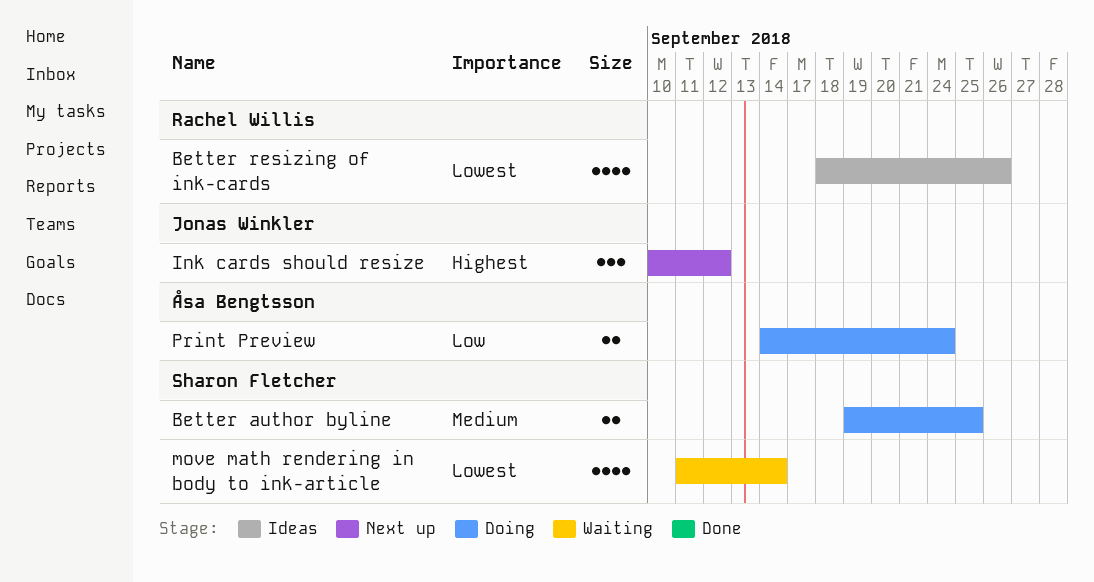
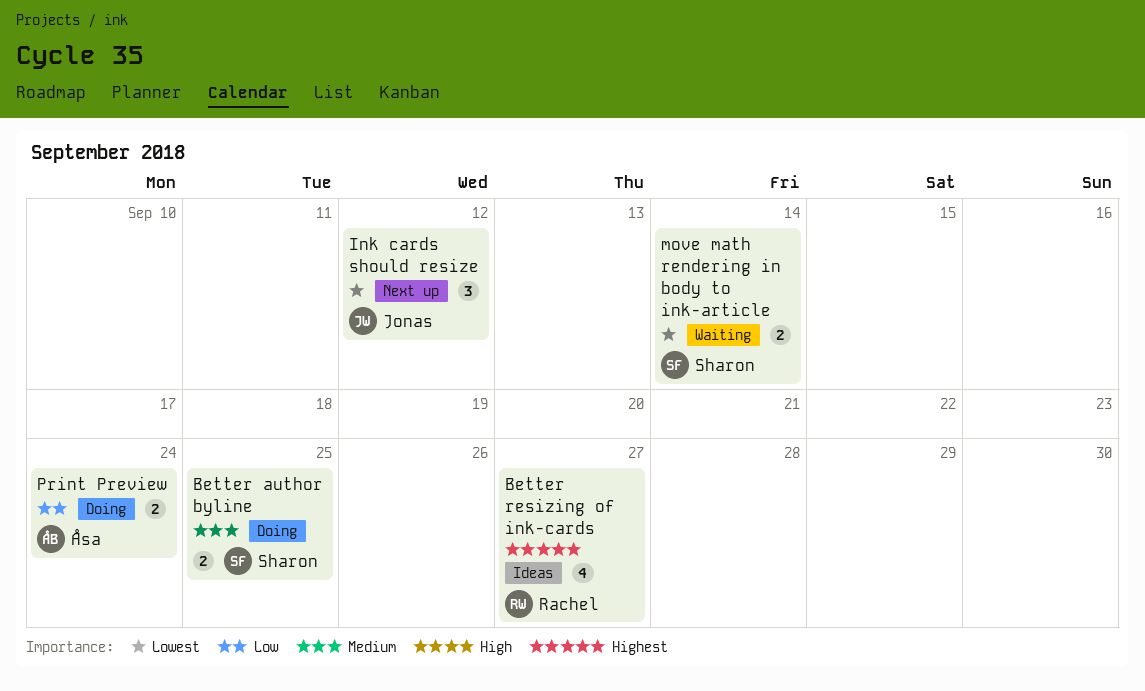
Better resizing of ink-cards, priority: Lowest -> Highest
Better resizing of ink-cards, due: Sep 26 -> Sep 27
Ink cards should resize, priority: Highest -> Lowest
move math rendering in body to ink-article, estimate: 4 -> 2

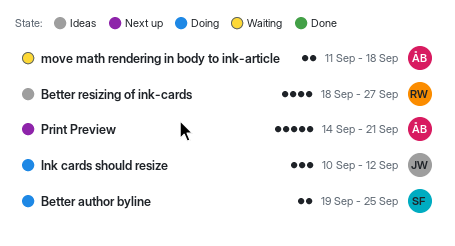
Ink cards should resize, status: Next up -> Doing
move math rendering in body to ink-article, owner: Sharon -> Åsa
move math rendering in body to ink-article, due: Sep 14 -> Sep 18
Print Preview, status: Doing -> Next up
Print Preview, estimate: 2 -> 5
Print Preview, due: Sep 24 -> Sep 21

